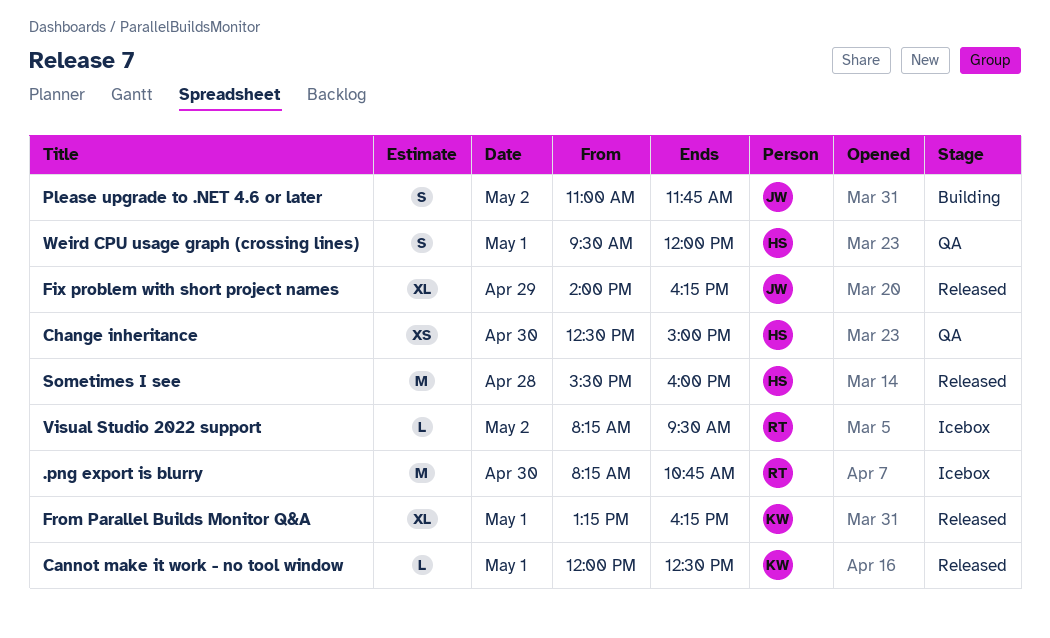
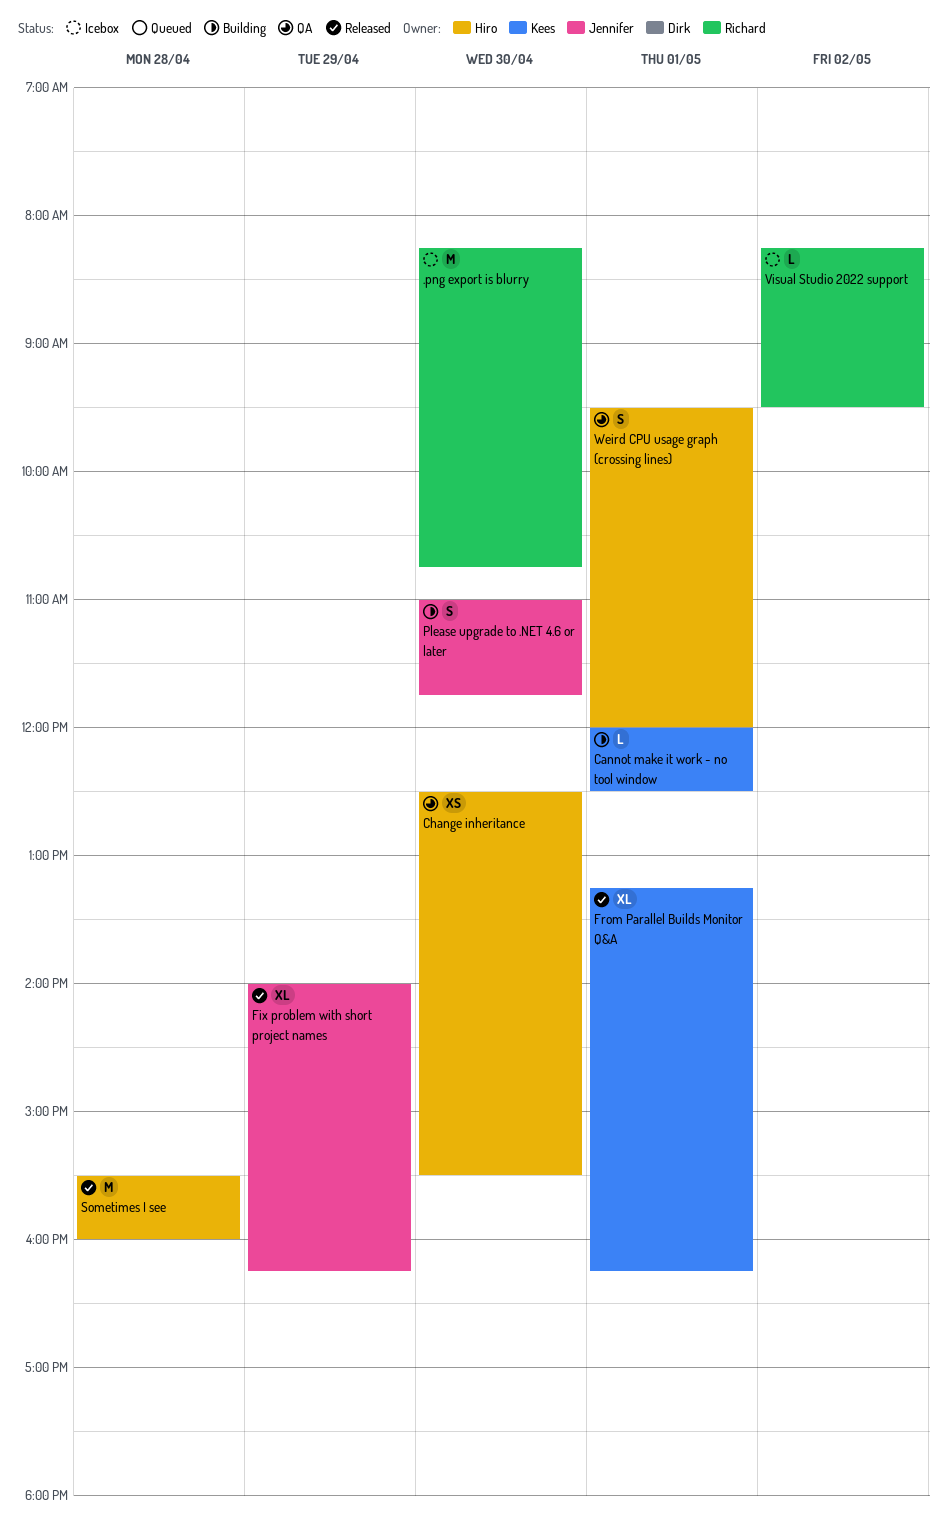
Cannot make it work - no tool window, status: Released -> Building
Change inheritance, ends: 15:00 -> 15:30
Please upgrade to .NET 4.6 or later, day: May 2 -> Apr 30

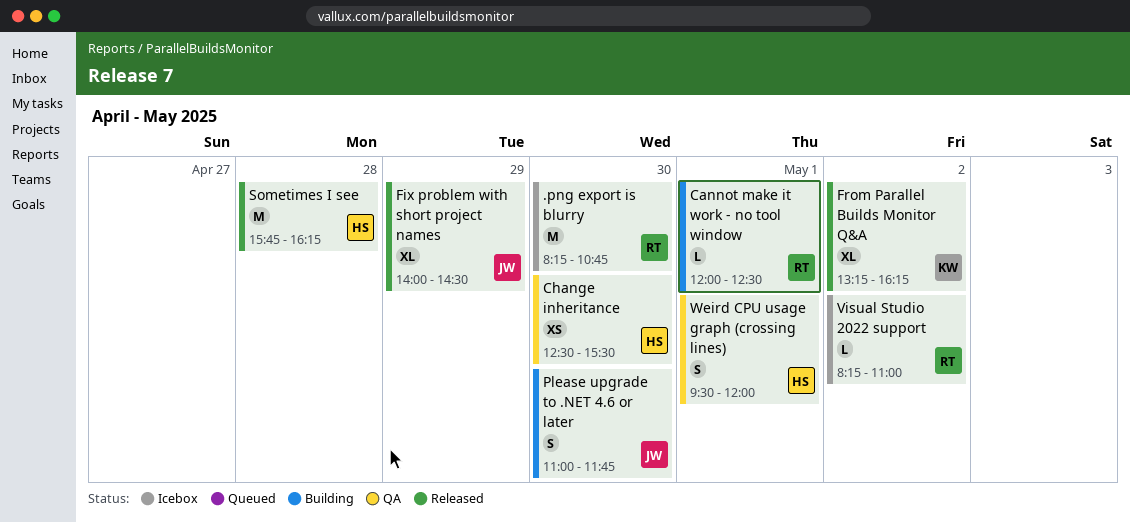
Cannot make it work - no tool window, owner: Kees -> Richard
Fix problem with short project names, ends: 16:15 -> 14:30
From Parallel Builds Monitor Q&A, day: May 1 -> May 2
Sometimes I see, begins: 15:30 -> 15:45
Sometimes I see, ends: 16:00 -> 16:15
Visual Studio 2022 support, ends: 09:30 -> 11:00

